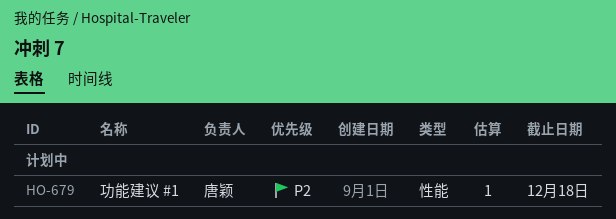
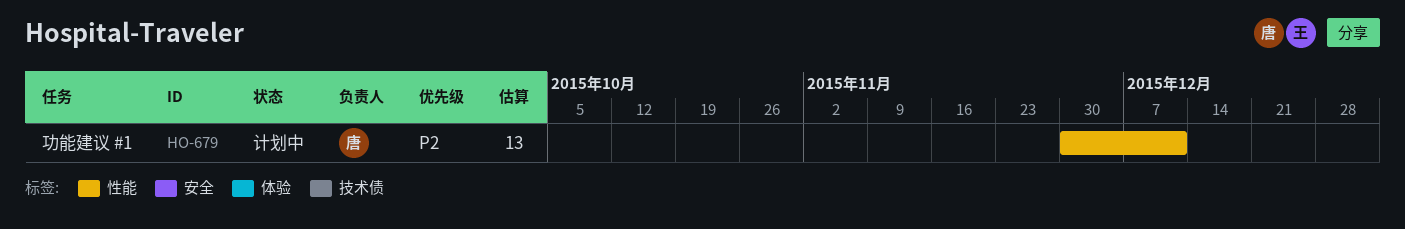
HO-679, estimate: 1 -> 13
HO-679, due: Dec 18 -> Dec 11

